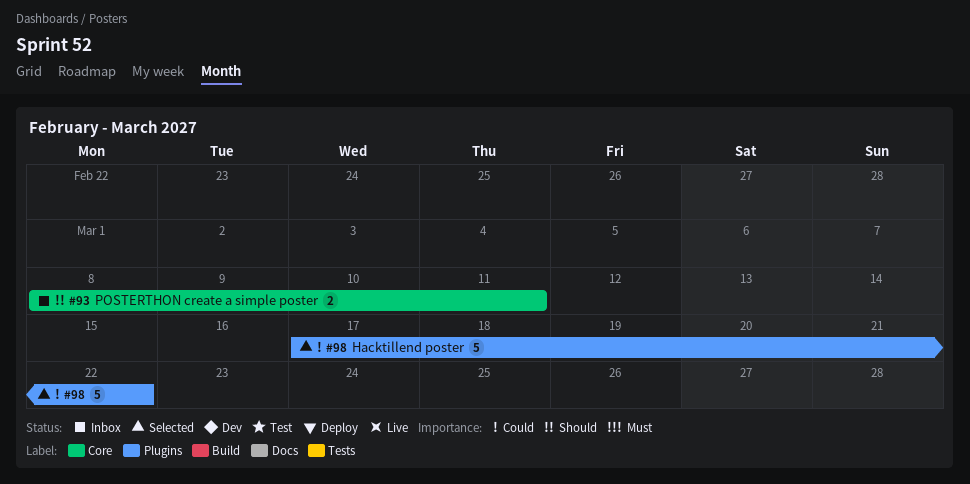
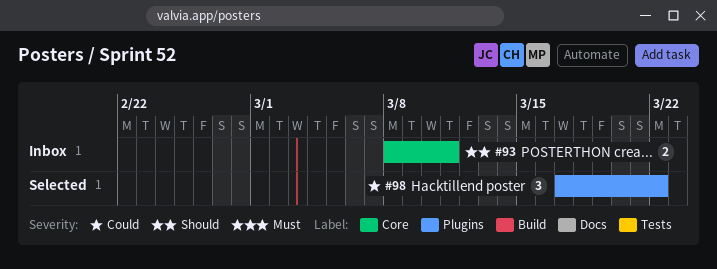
#98, estimate: 5 -> 3

